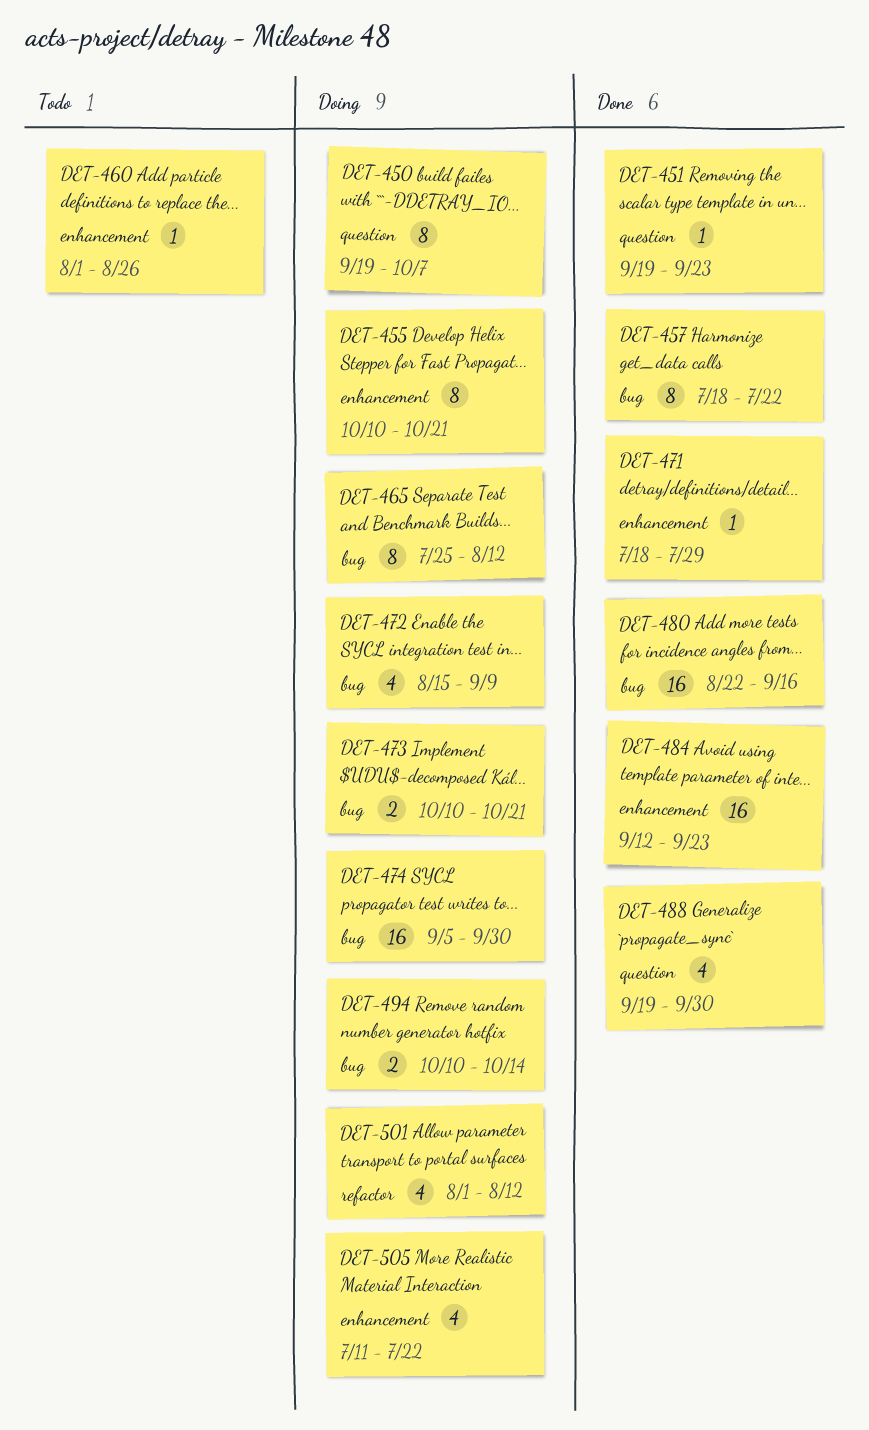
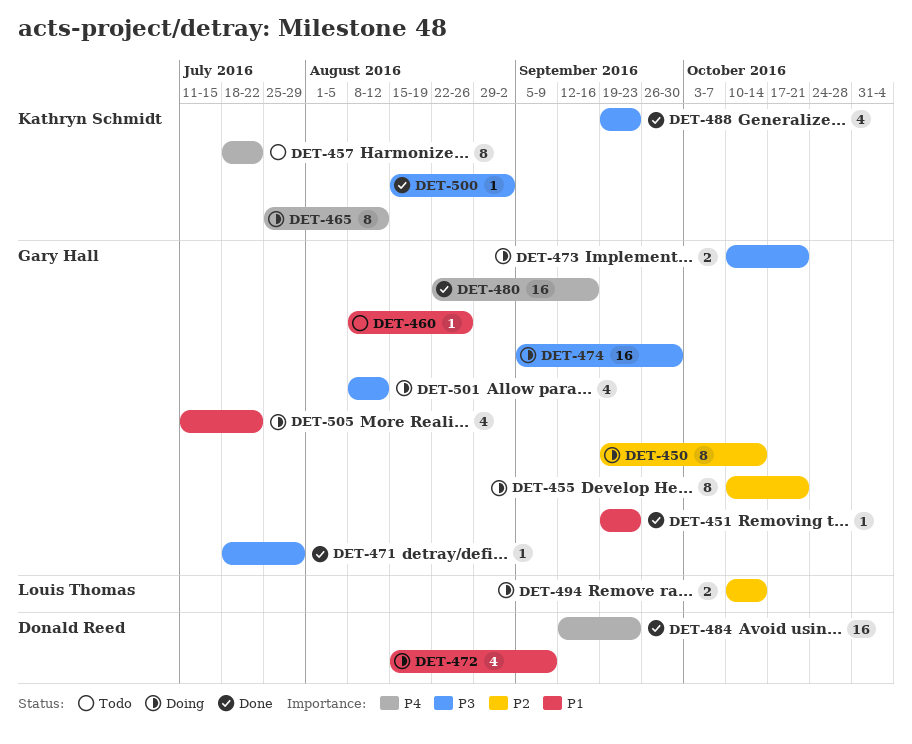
DET-450, due: Oct 7 -> Oct 14
DET-457, status: Done -> Todo
DET-460, start: Aug 1 -> Aug 8
DET-488, due: Sep 30 -> Sep 23
DET-500: none -> present
DET-501, start: Aug 1 -> Aug 8

